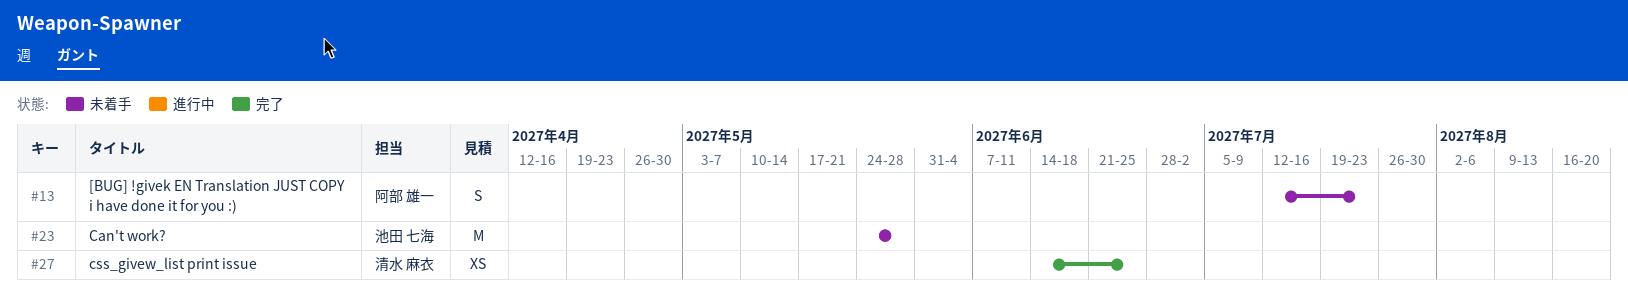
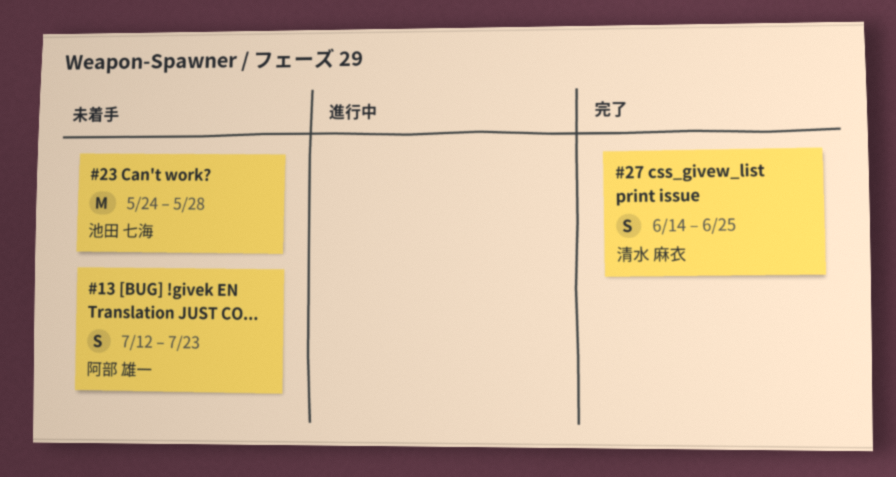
#27, estimate: XS -> S

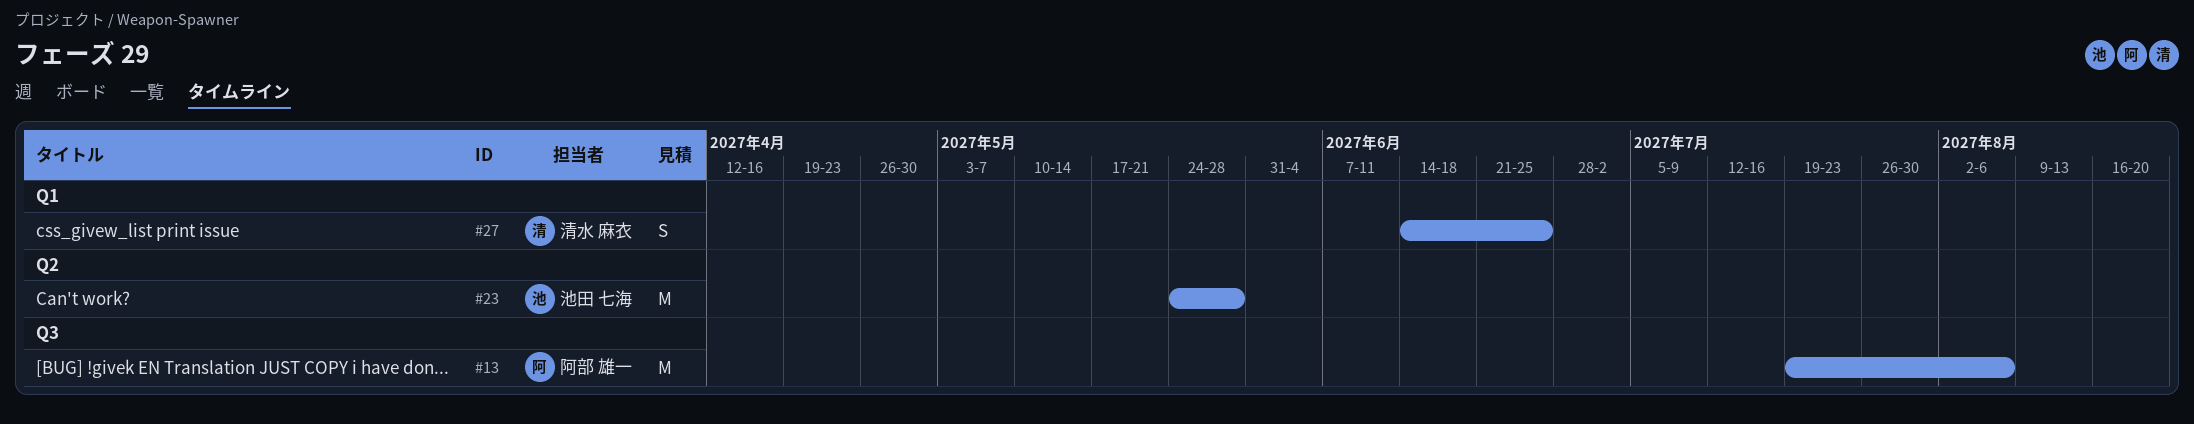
#13, estimate: S -> M
#13, start: Jul 12 -> Jul 19
#13, due: Jul 23 -> Aug 6

